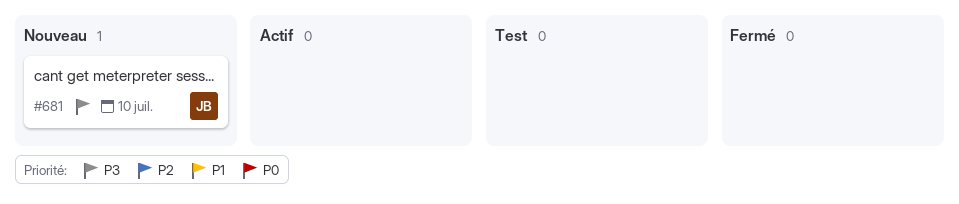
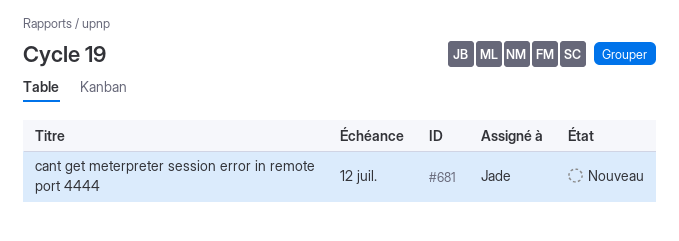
#681, due: Jul 10 -> Jul 12

